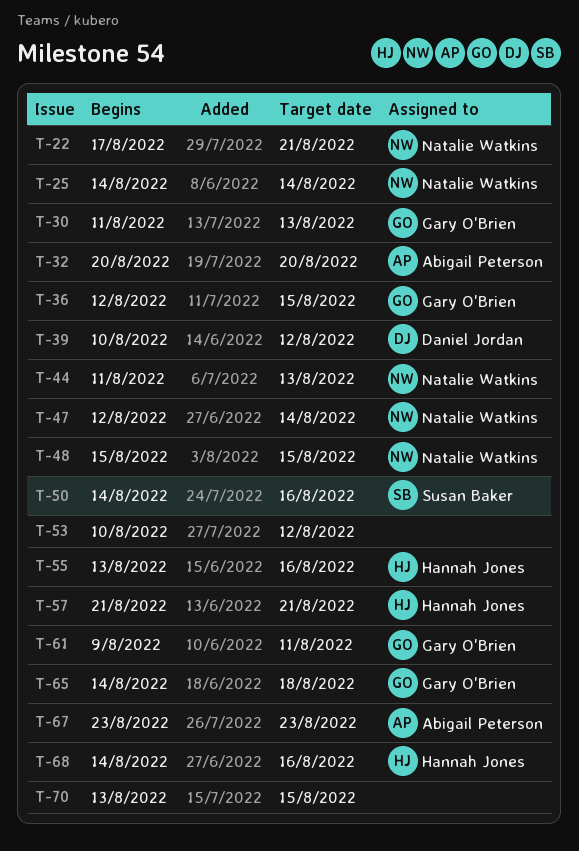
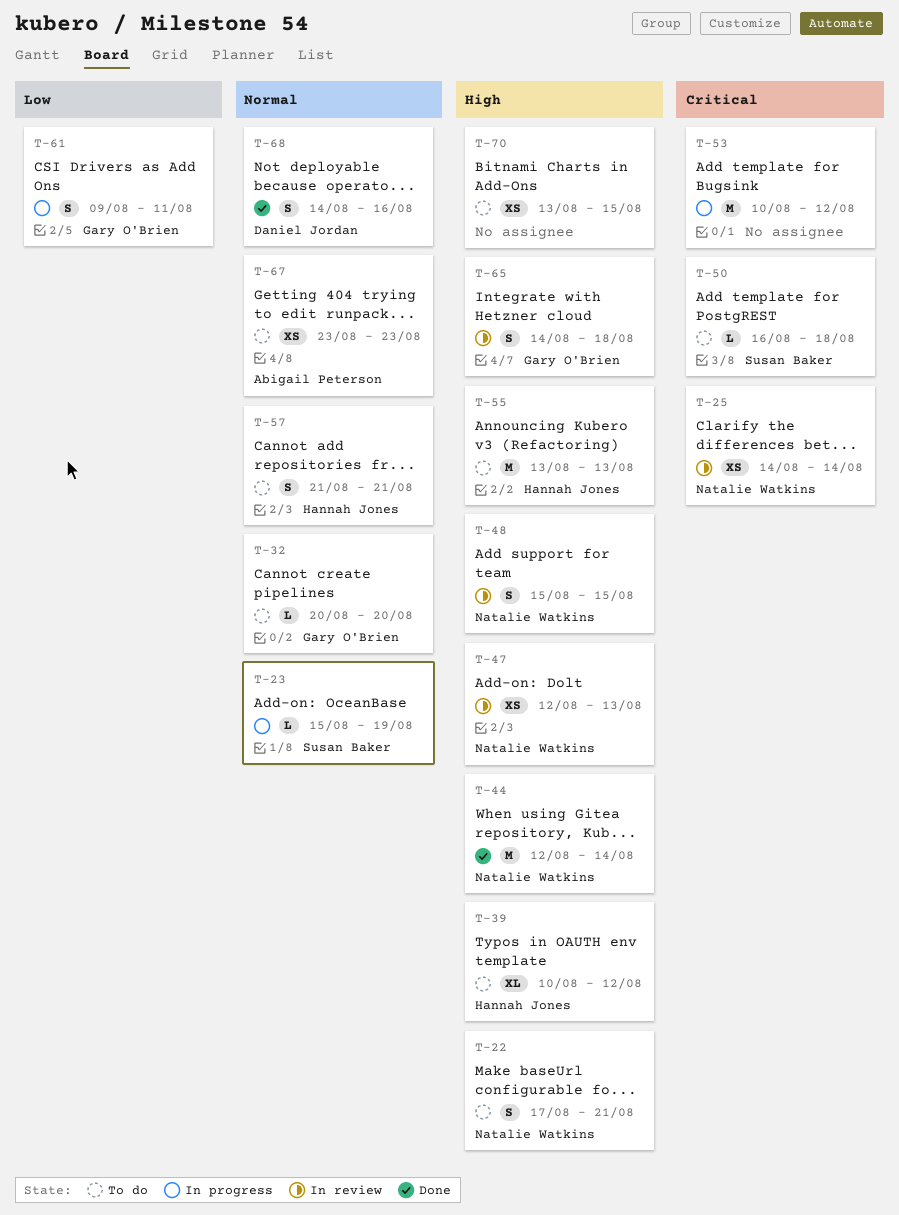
T-23: none -> present
T-30: present -> none
T-32, owner: Abigail Peterson -> Gary O'Brien
T-36: present -> none
T-39, owner: Daniel Jordan -> Hannah Jones
T-44, start: Aug 11 -> Aug 12
T-44, due: Aug 13 -> Aug 14
T-47, due: Aug 14 -> Aug 13
T-50, start: Aug 14 -> Aug 16
T-50, due: Aug 16 -> Aug 18
T-55, due: Aug 16 -> Aug 13
T-68, owner: Hannah Jones -> Daniel Jordan

